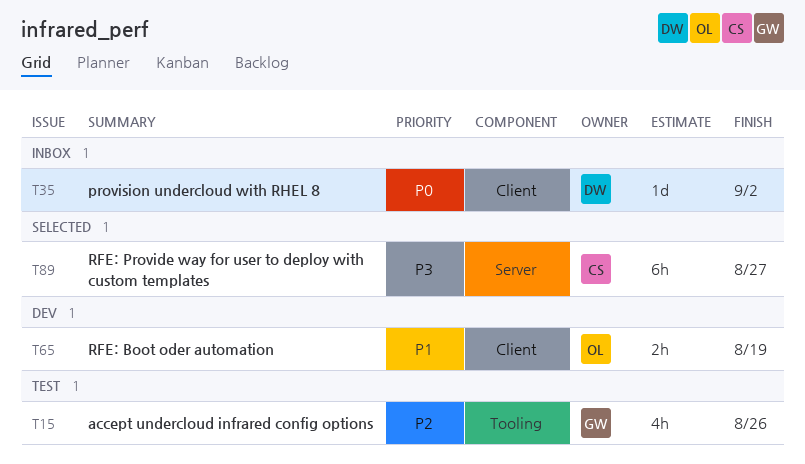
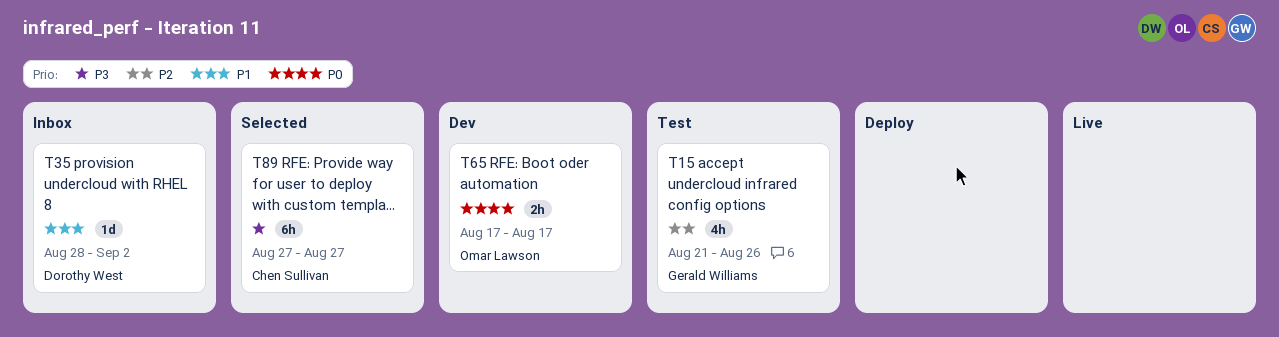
T35, priority: P0 -> P1
T65, priority: P1 -> P0
T65, due: Aug 19 -> Aug 17

